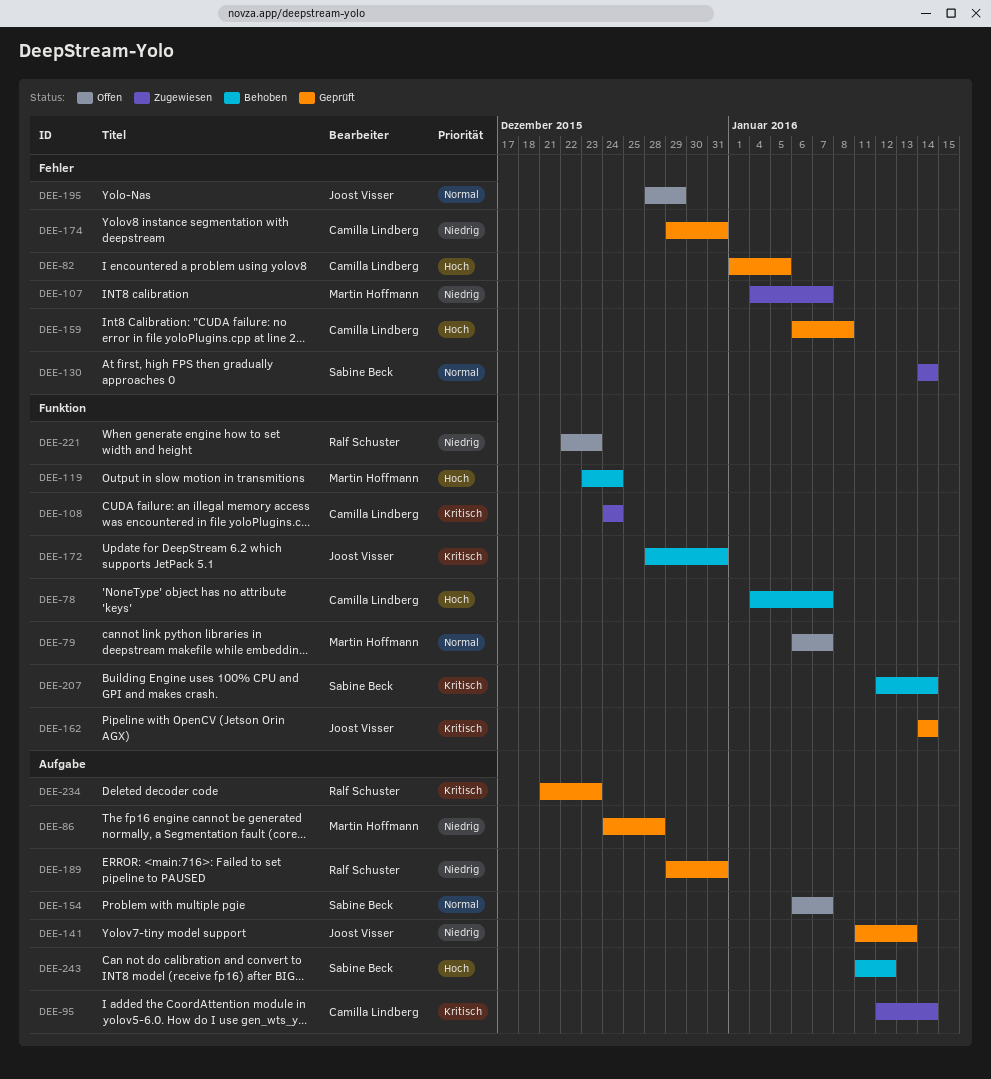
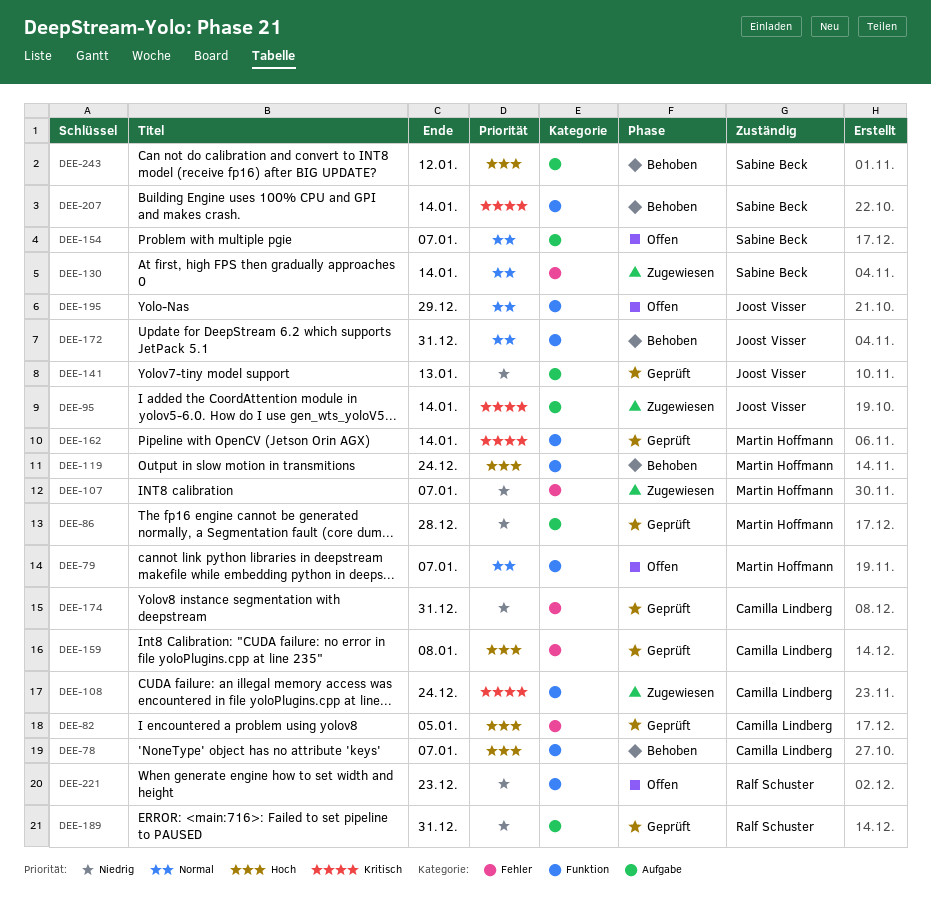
DEE-95, owner: Camilla Lindberg -> Joost Visser
DEE-162, owner: Joost Visser -> Martin Hoffmann
DEE-172, priority: Kritisch -> Normal
DEE-195, label: Fehler -> Funktion
DEE-234: present -> none

